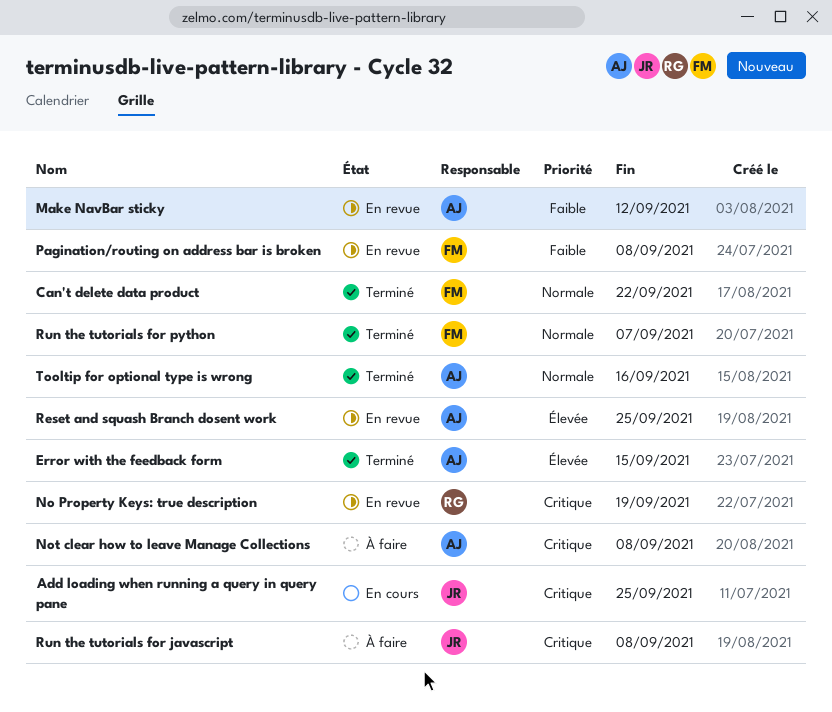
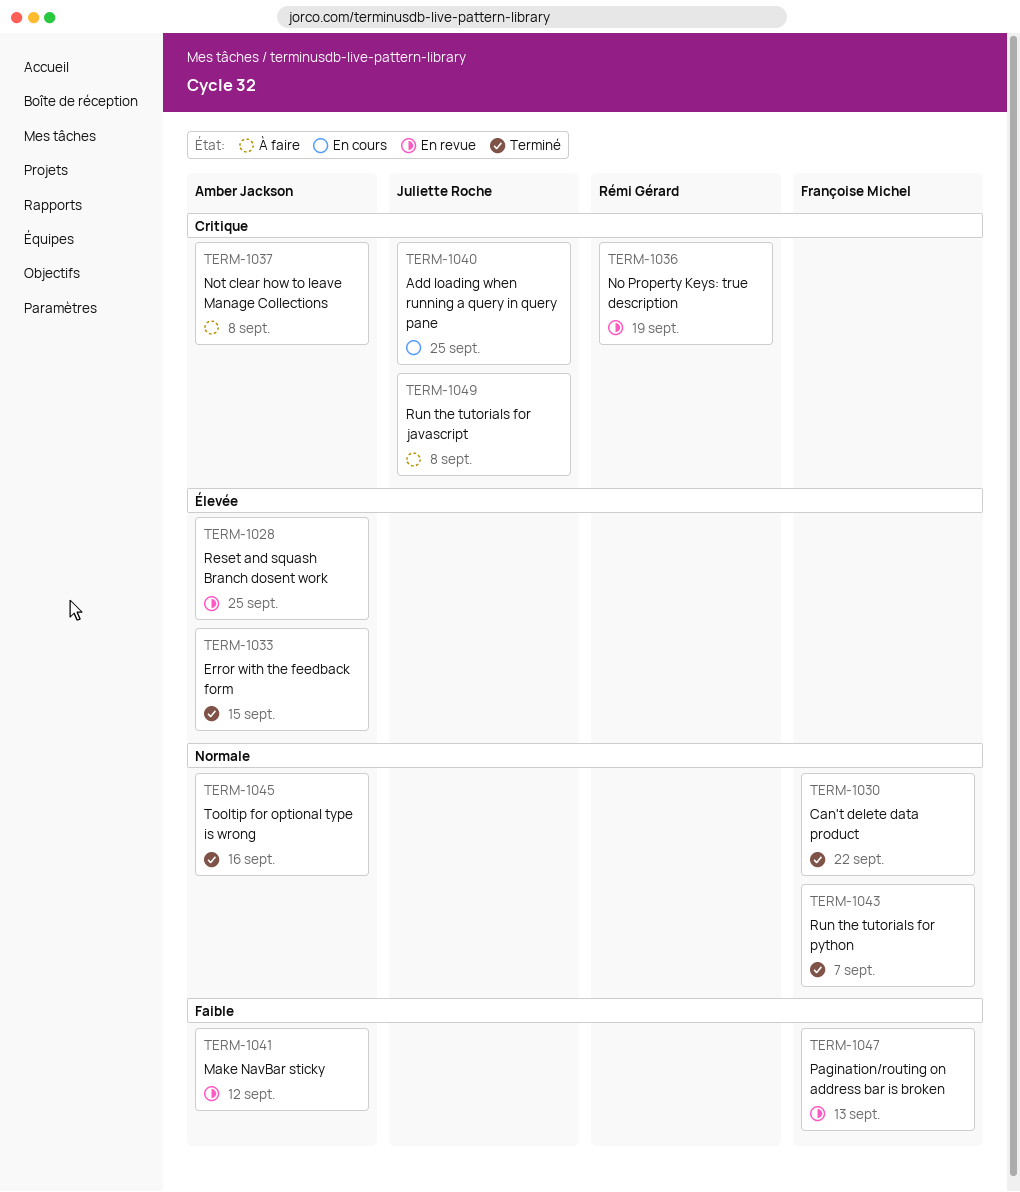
Pagination/routing on address bar is broken, due: Sep 8 -> Sep 13

